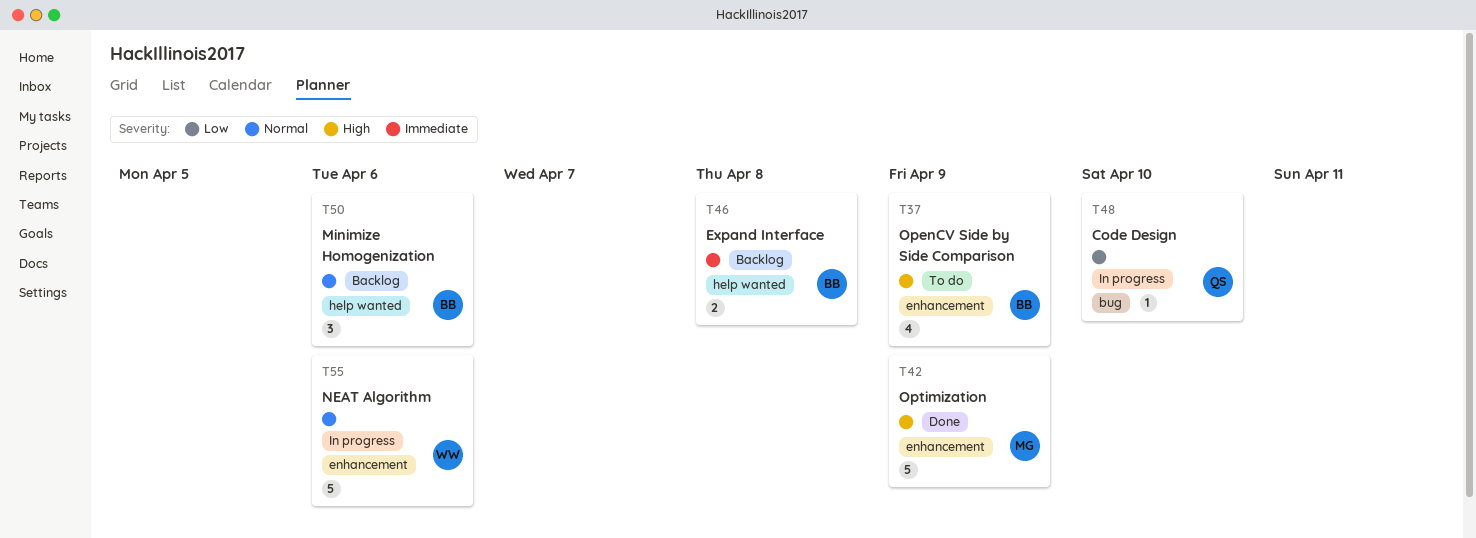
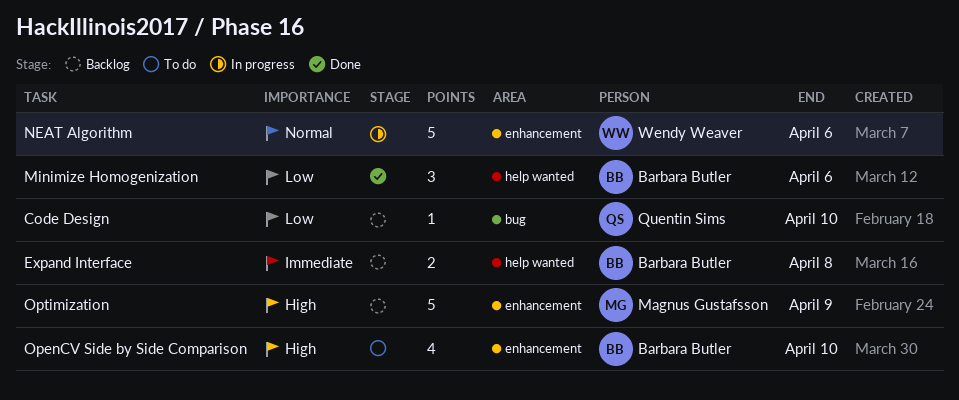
Code Design, status: In progress -> Backlog
Minimize Homogenization, status: Backlog -> Done
Minimize Homogenization, priority: Normal -> Low
OpenCV Side by Side Comparison, due: Apr 9 -> Apr 10
Optimization, status: Done -> Backlog

